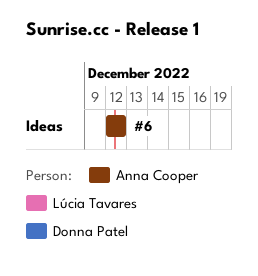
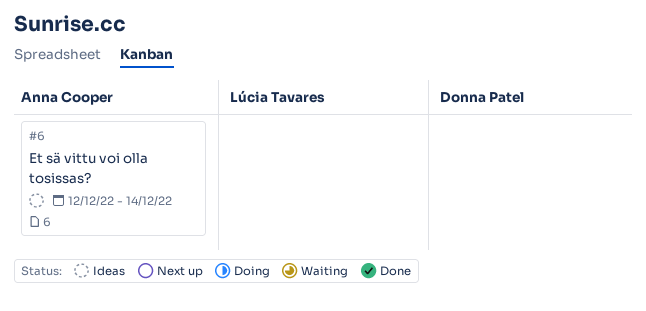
#6, due: Dec 12 -> Dec 14

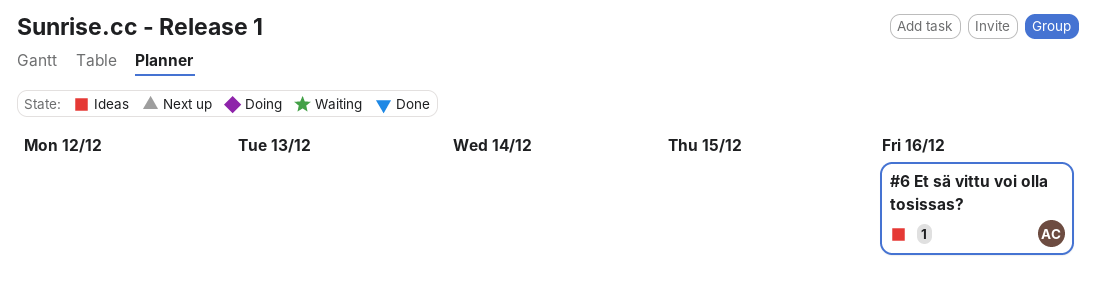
#6, due: Dec 14 -> Dec 16

